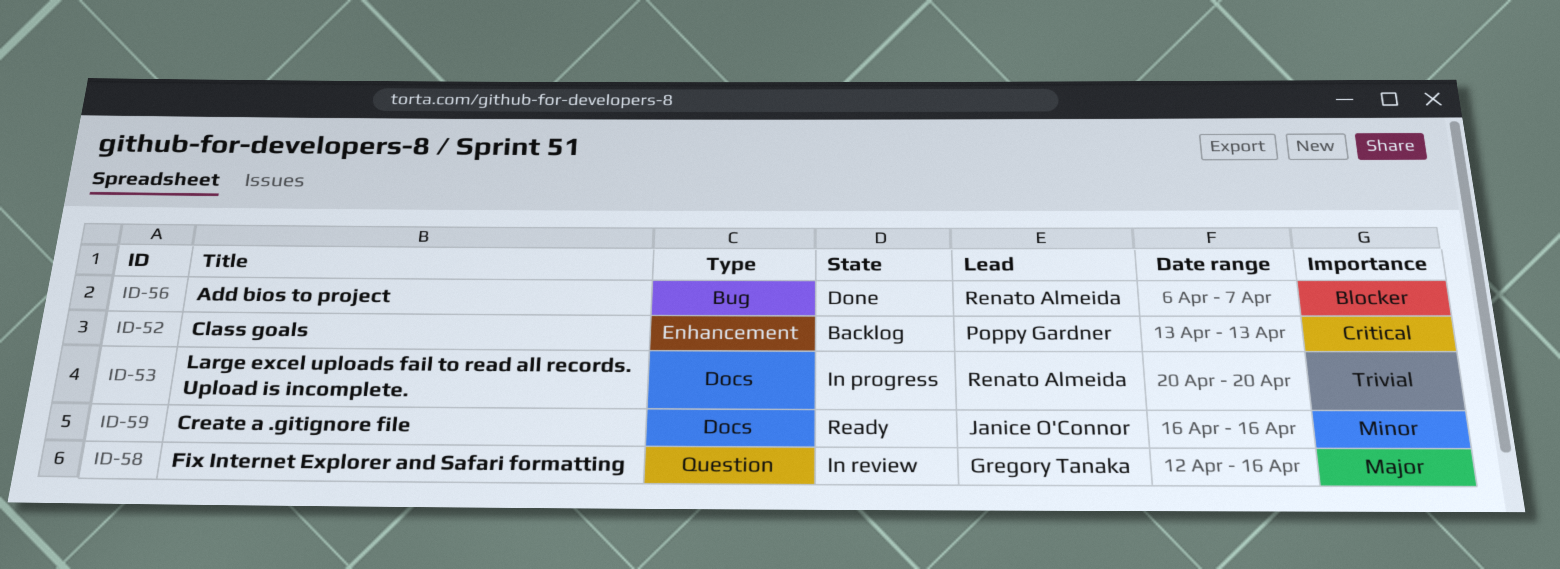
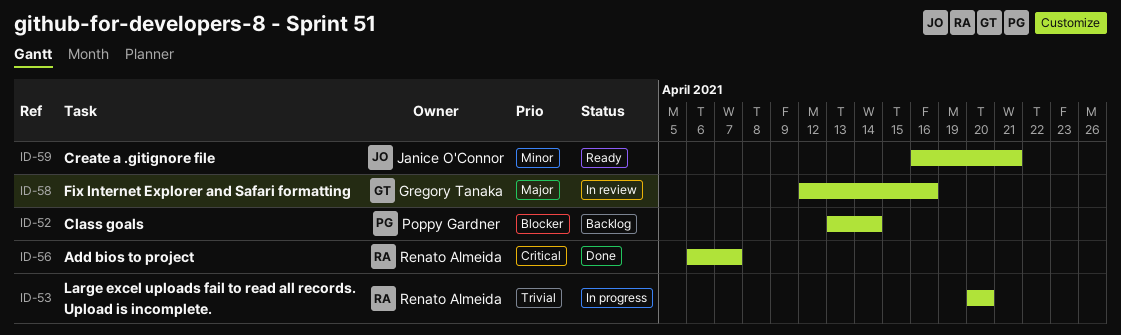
ID-52, priority: Critical -> Blocker
ID-52, due: Apr 13 -> Apr 14
ID-56, priority: Blocker -> Critical
ID-59, due: Apr 16 -> Apr 21

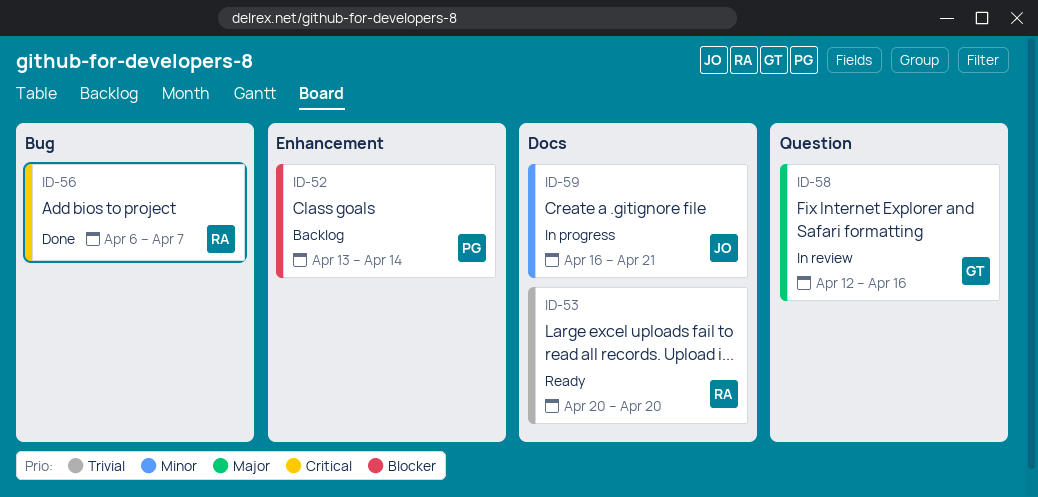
ID-53, status: In progress -> Ready
ID-59, status: Ready -> In progress

